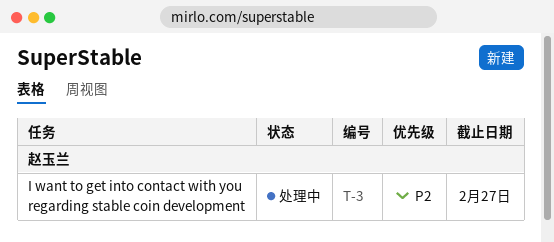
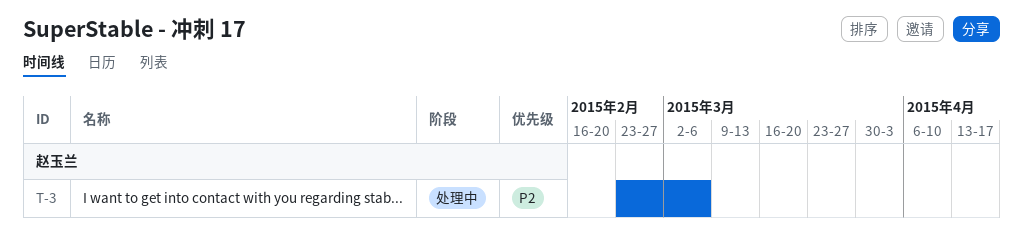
T-3, due: Feb 27 -> Mar 6

